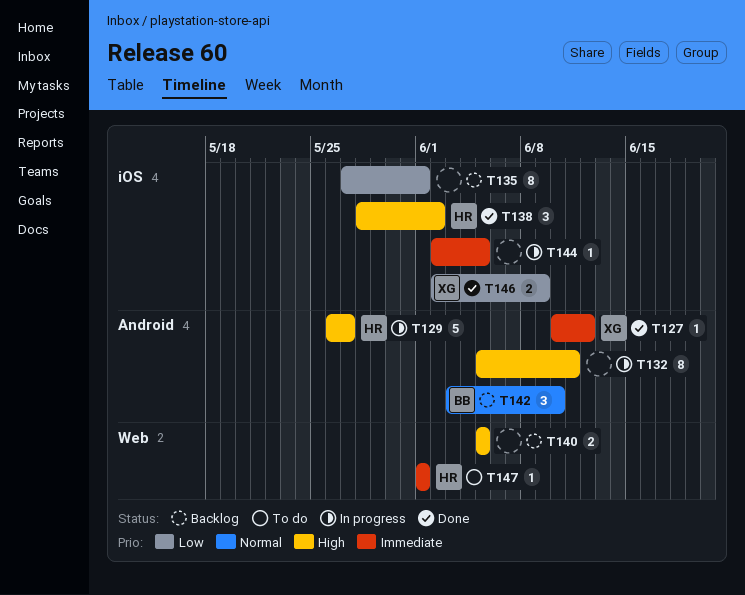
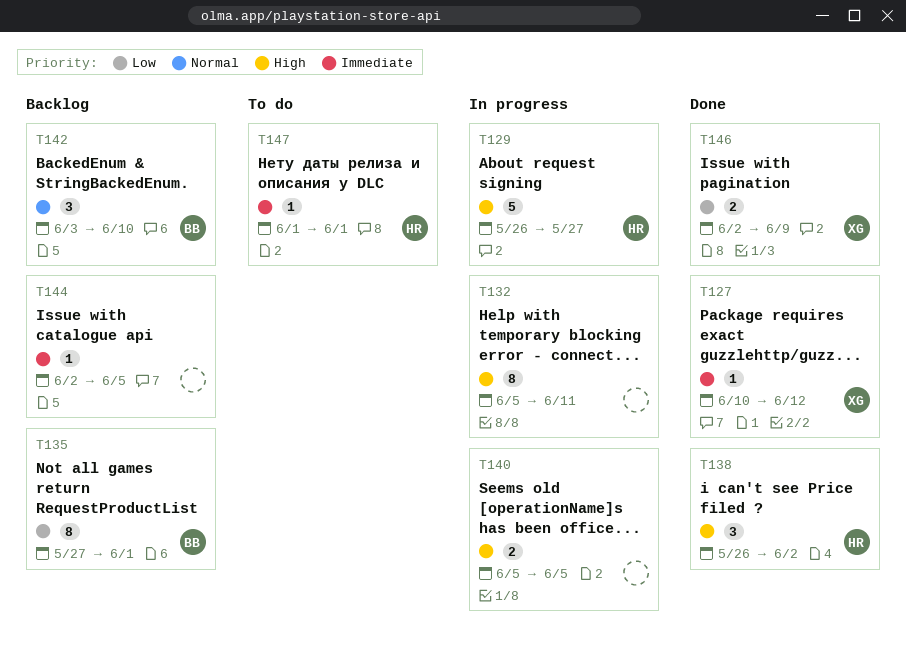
T135, owner: none -> BB
T138, start: May 28 -> May 26
T140, status: Backlog -> In progress
T144, status: In progress -> Backlog

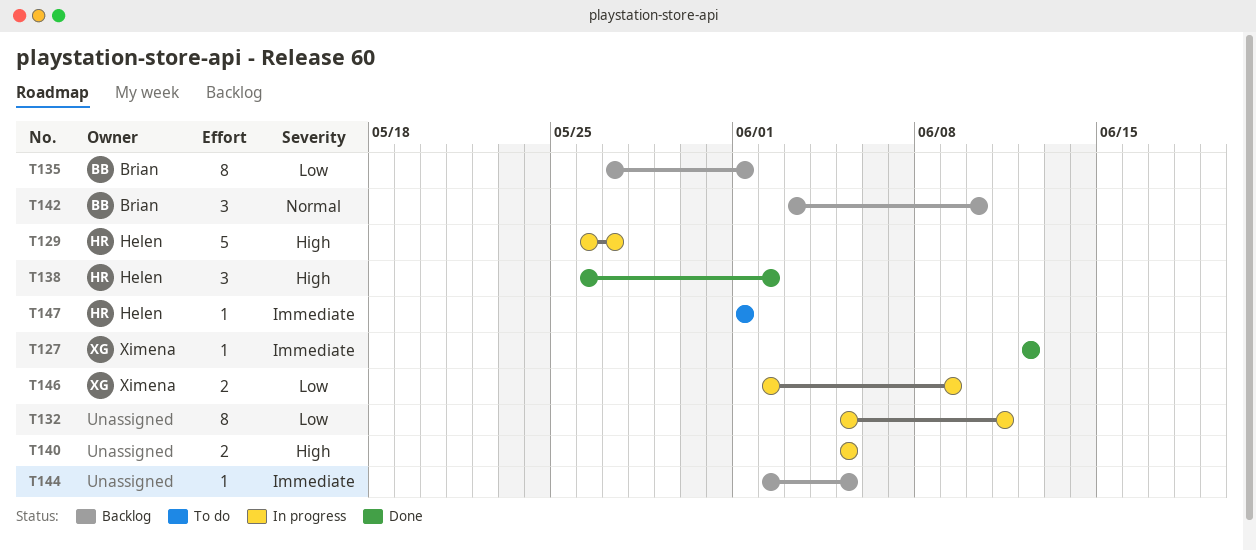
T127, start: Jun 10 -> Jun 12
T132, priority: High -> Low
T146, status: Done -> In progress

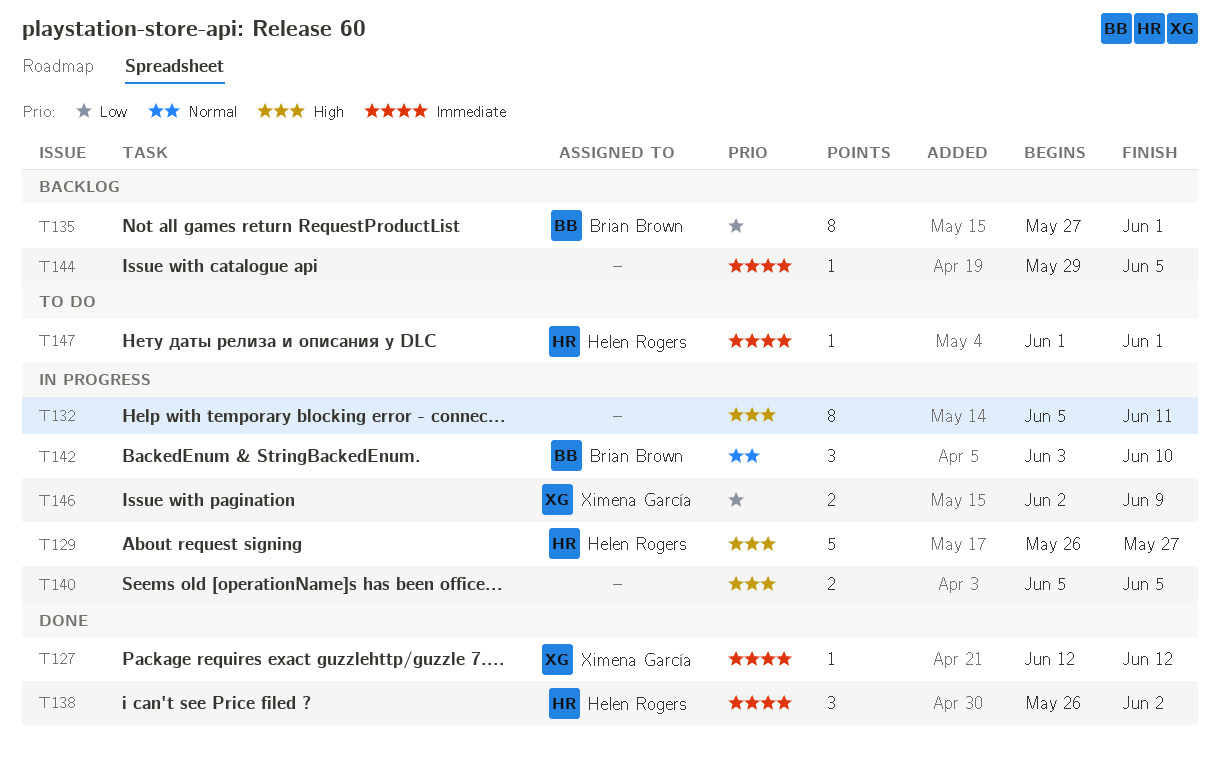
T132, priority: Low -> High
T138, priority: High -> Immediate
T142, status: Backlog -> In progress
T144, start: Jun 2 -> May 29

